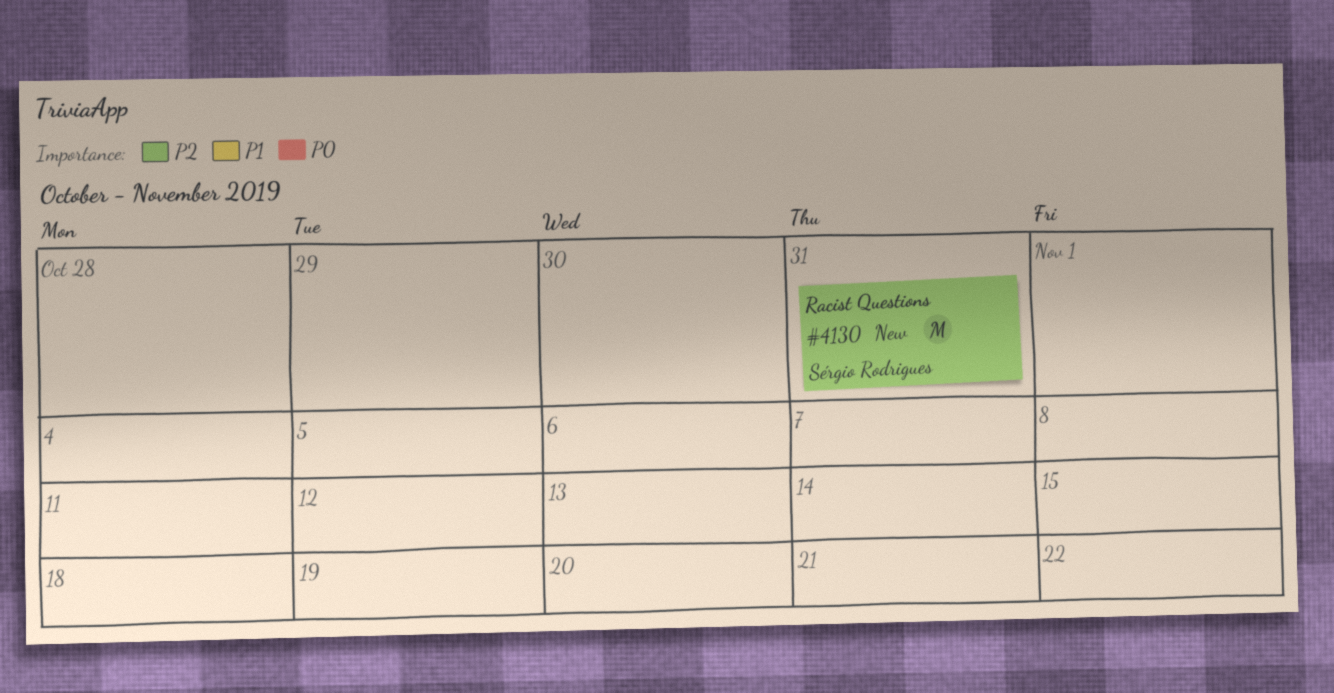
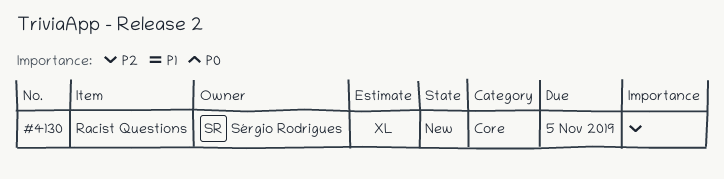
#4130, estimate: M -> XL
#4130, due: Oct 31 -> Nov 5

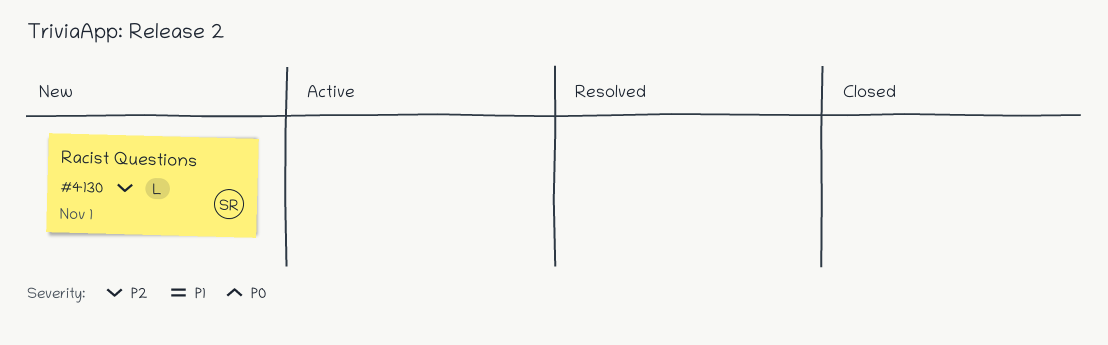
#4130, estimate: XL -> L
#4130, due: Nov 5 -> Nov 1

